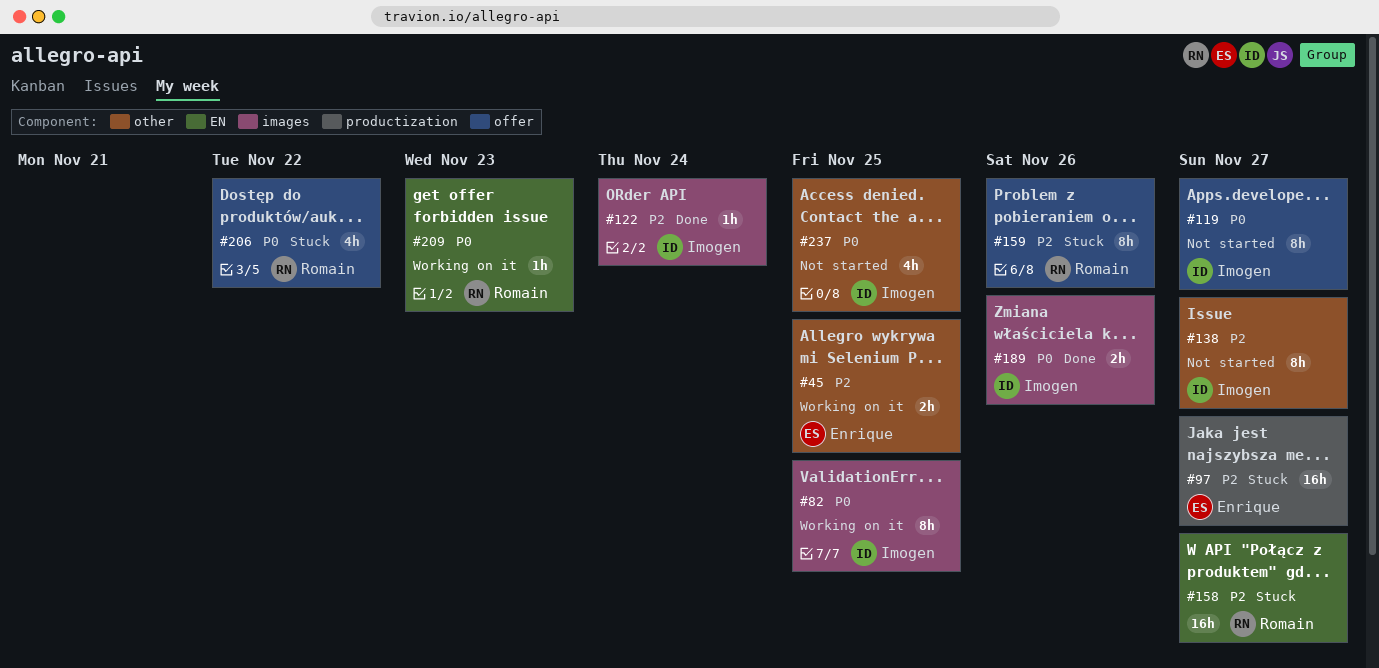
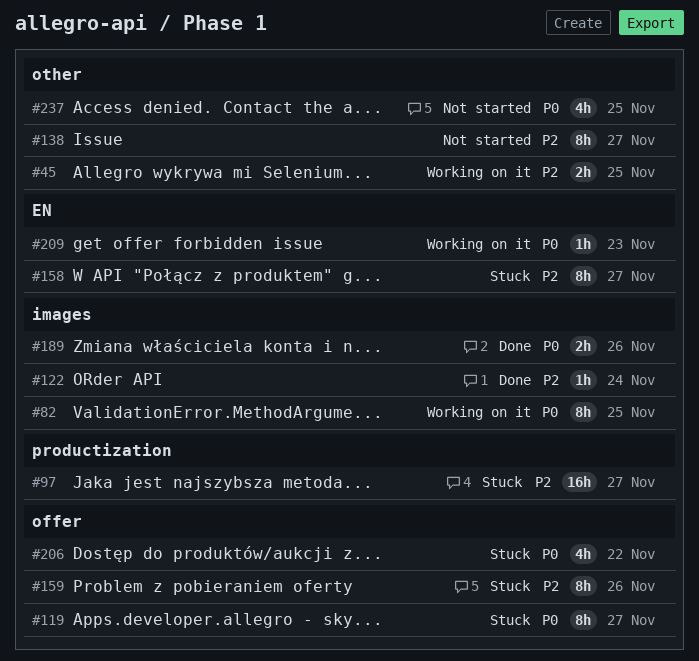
#119, status: Not started -> Stuck
#158, estimate: 16h -> 8h

